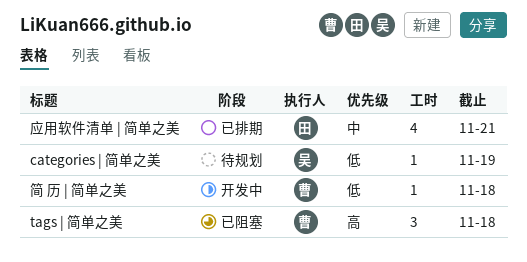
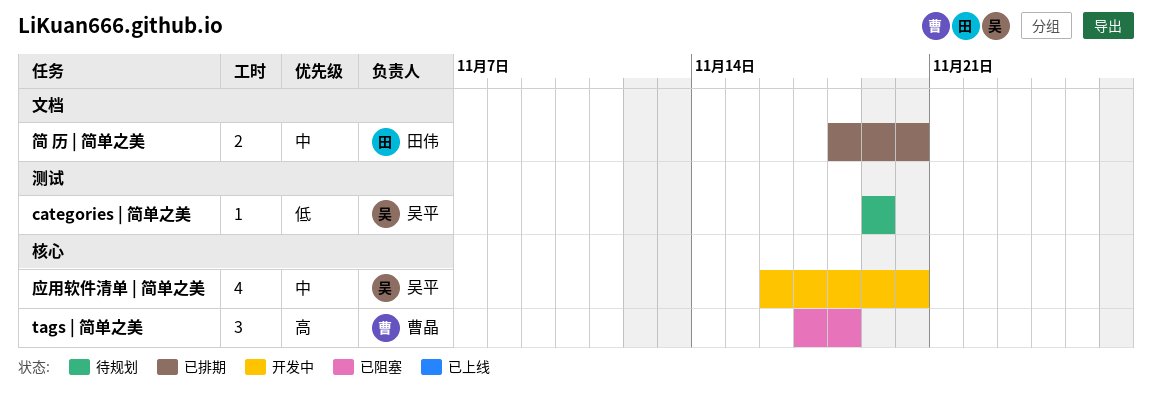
应用软件清单 | 简单之美, status: 已排期 -> 开发中
应用软件清单 | 简单之美, owner: 田伟 -> 吴平
应用软件清单 | 简单之美, due: Nov 21 -> Nov 20
简 历 | 简单之美, status: 开发中 -> 已排期
简 历 | 简单之美, owner: 曹晶 -> 田伟
简 历 | 简单之美, priority: 低 -> 中
简 历 | 简单之美, estimate: 1 -> 2
简 历 | 简单之美, due: Nov 18 -> Nov 20

